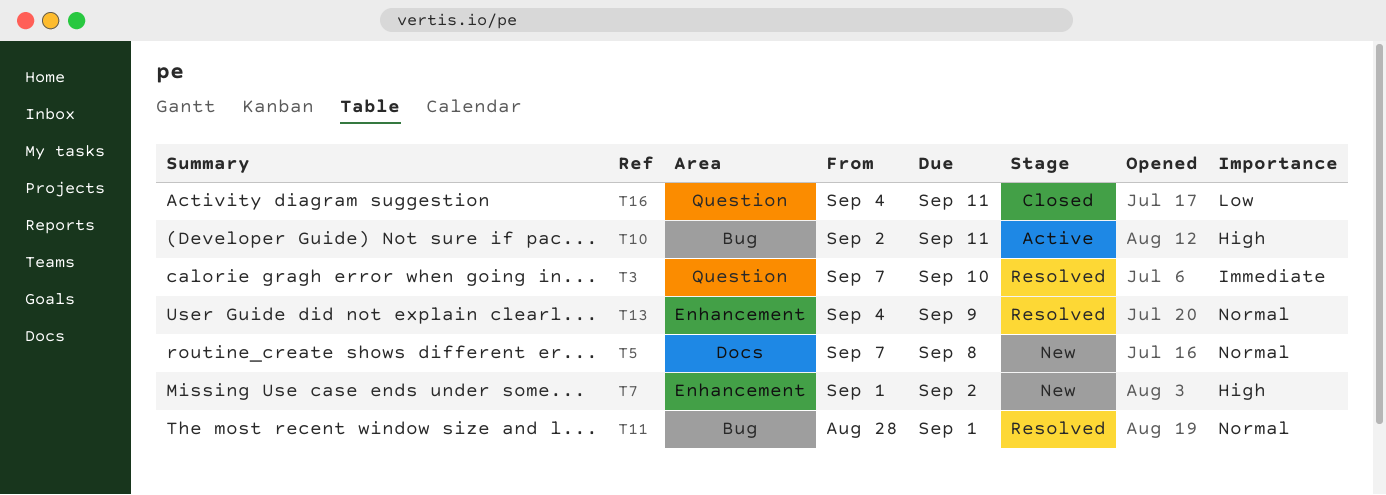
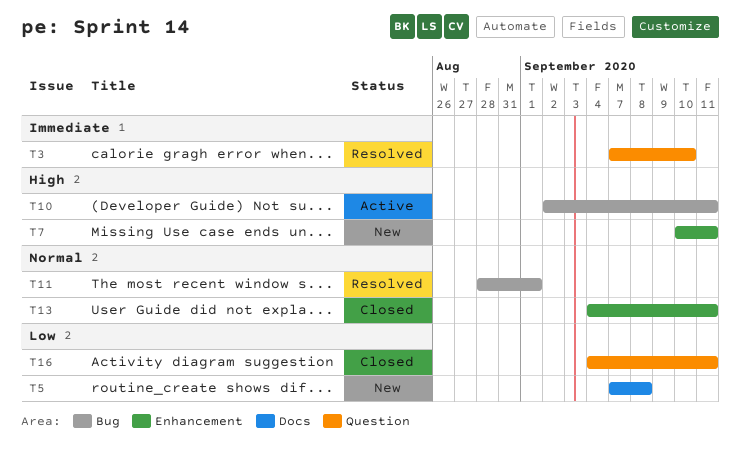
T5, priority: Normal -> Low
T7, start: Sep 1 -> Sep 10
T7, due: Sep 2 -> Sep 11
T13, status: Resolved -> Closed
T13, due: Sep 9 -> Sep 11

